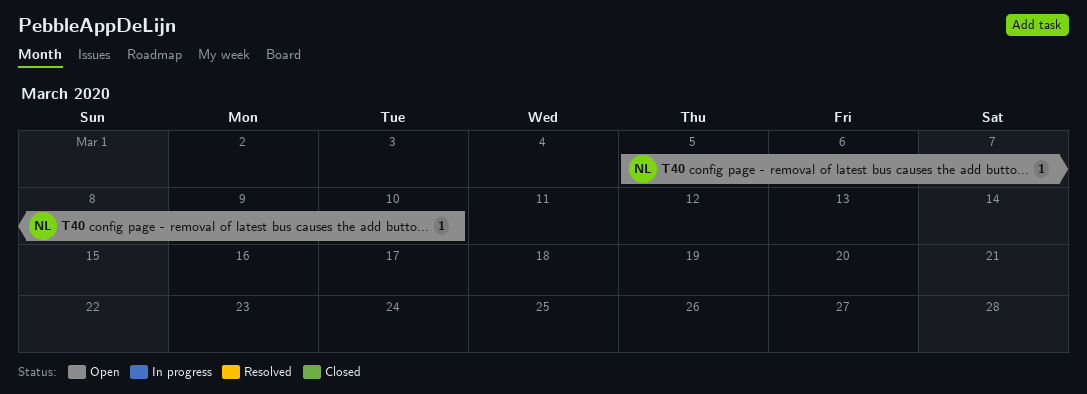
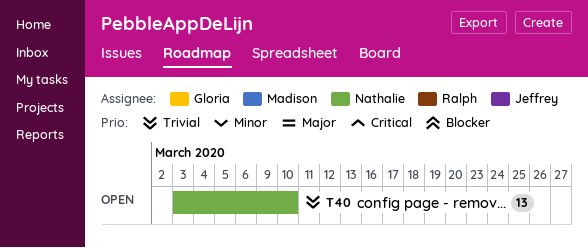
T40, estimate: 1 -> 13
T40, start: Mar 5 -> Mar 3

